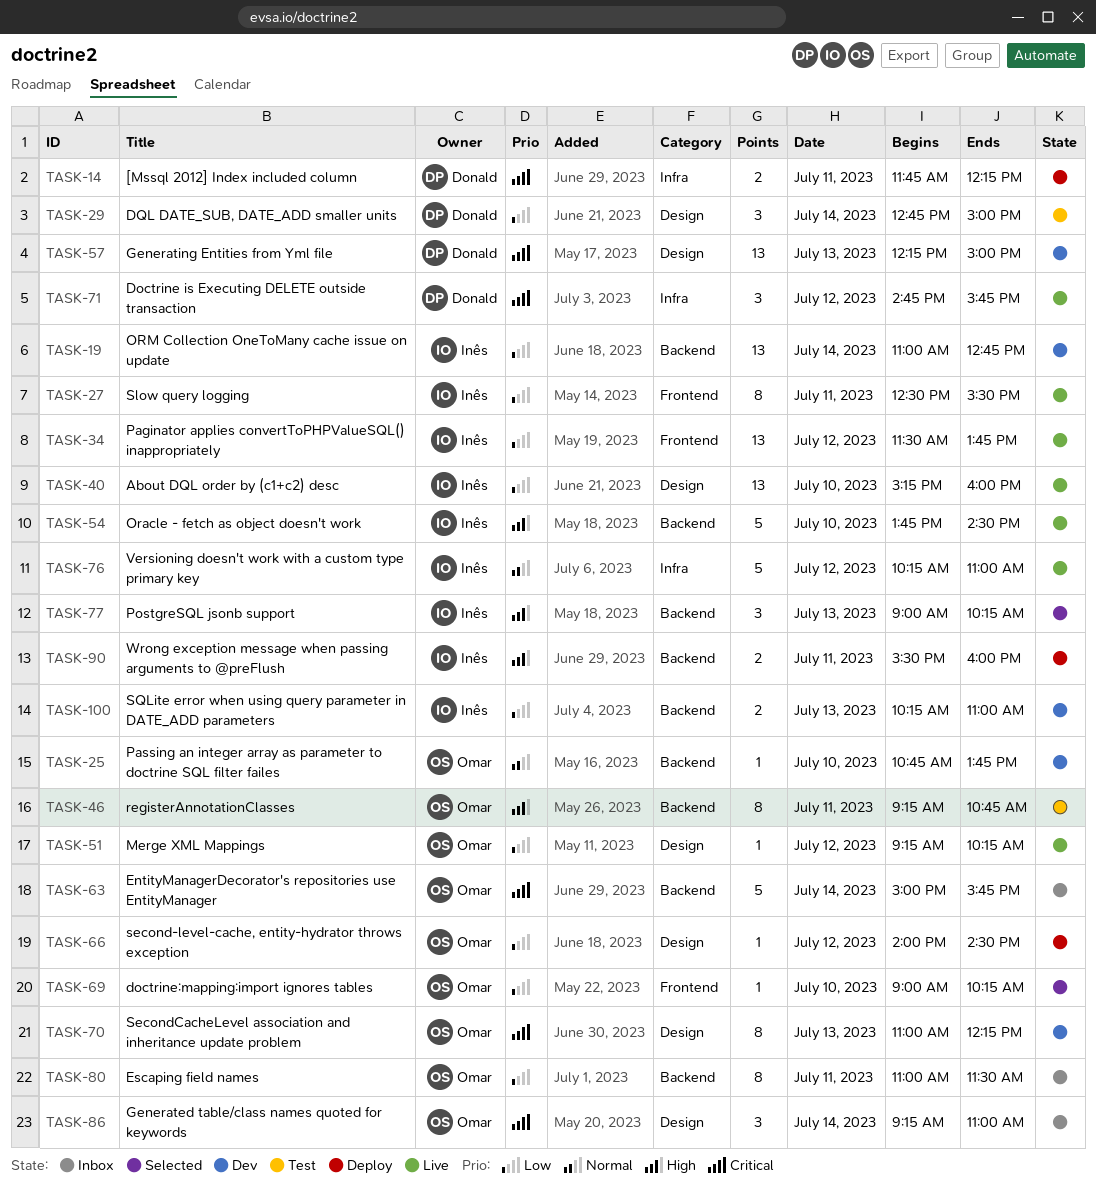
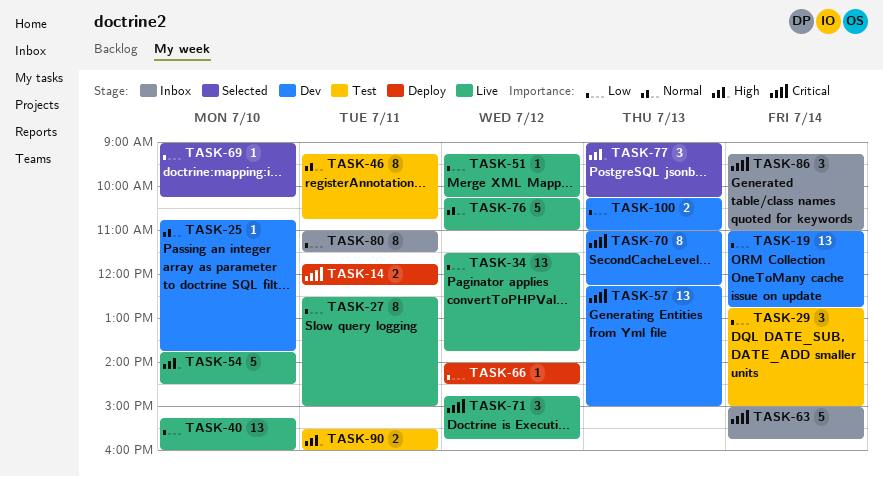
TASK-27, ends: 15:30 -> 15:00
TASK-46, priority: High -> Normal
TASK-90, status: Deploy -> Test

